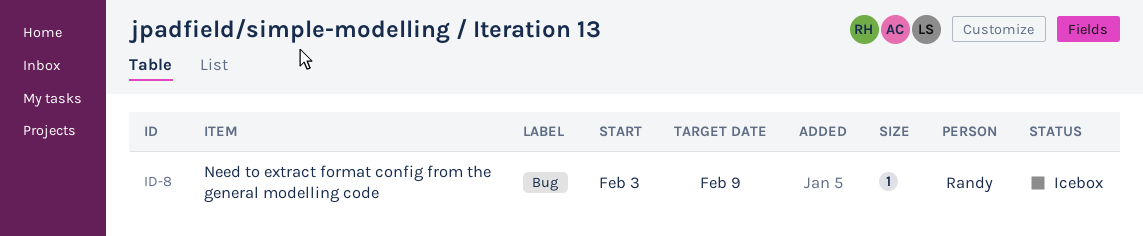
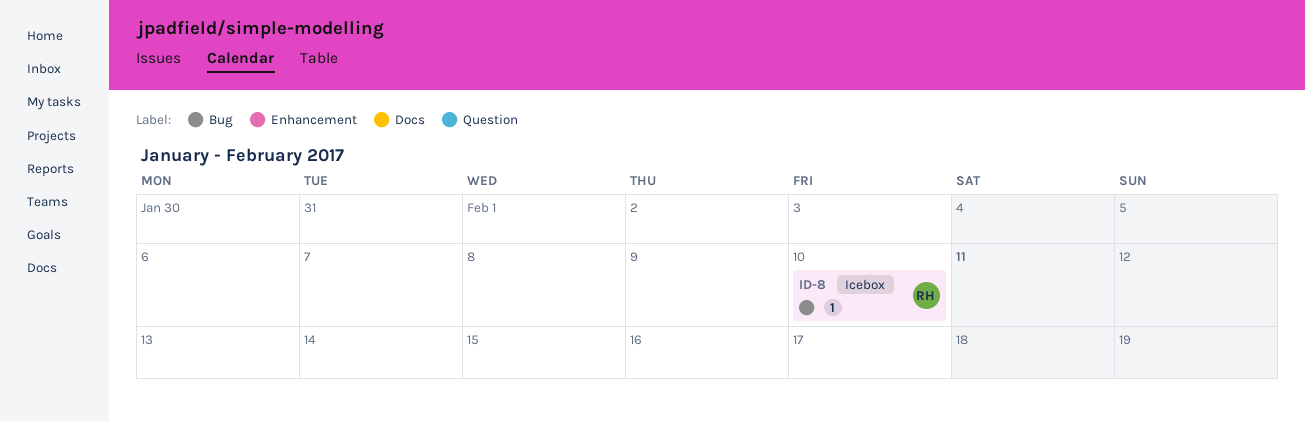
ID-8, due: Feb 9 -> Feb 10

